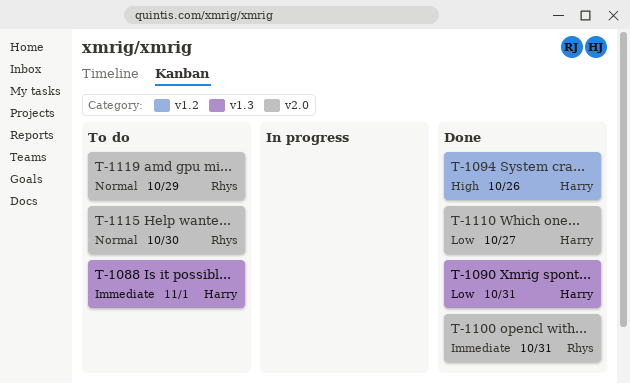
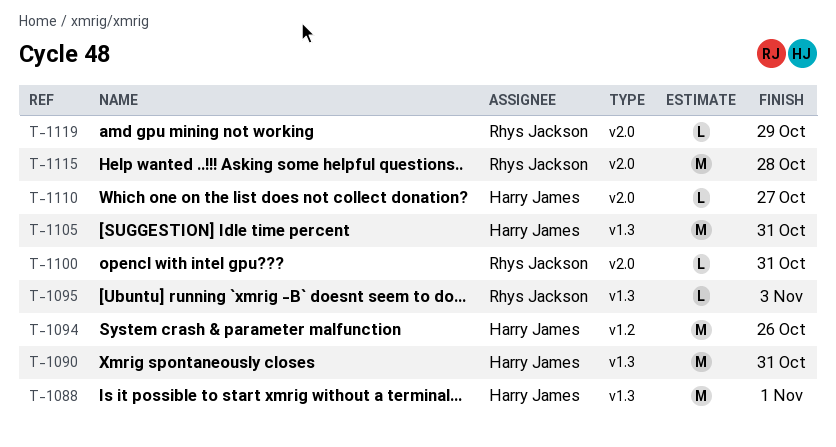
T-1095: none -> present
T-1105: none -> present
T-1115, due: Oct 30 -> Oct 28

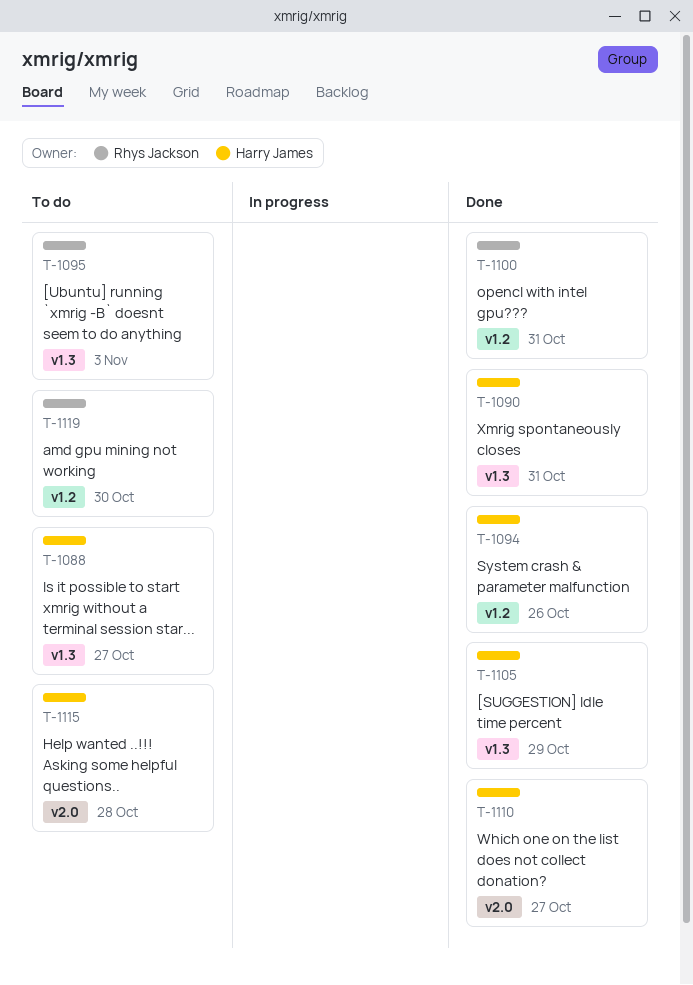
T-1088, due: Nov 1 -> Oct 27
T-1100, label: v2.0 -> v1.2
T-1105, due: Oct 31 -> Oct 29
T-1115, owner: Rhys Jackson -> Harry James
T-1119, label: v2.0 -> v1.2
T-1119, due: Oct 29 -> Oct 30

